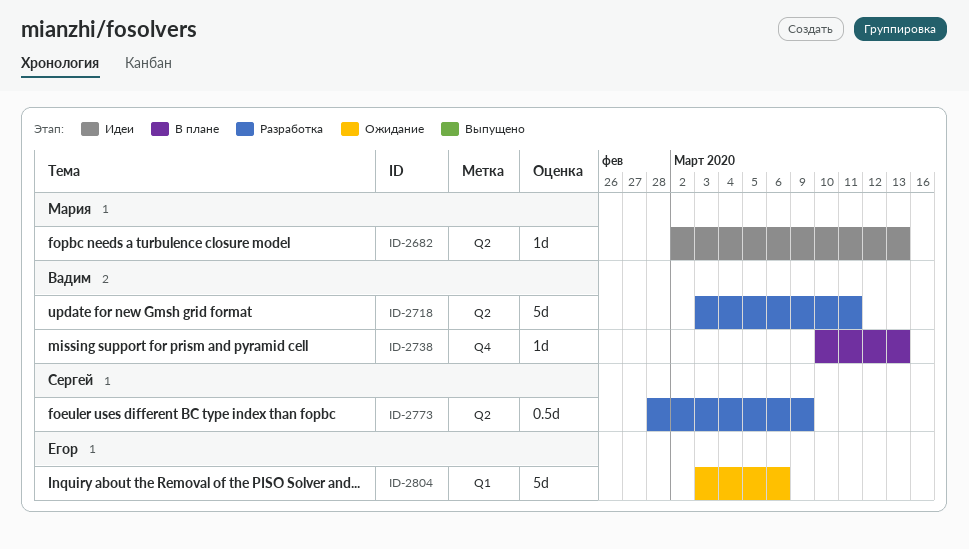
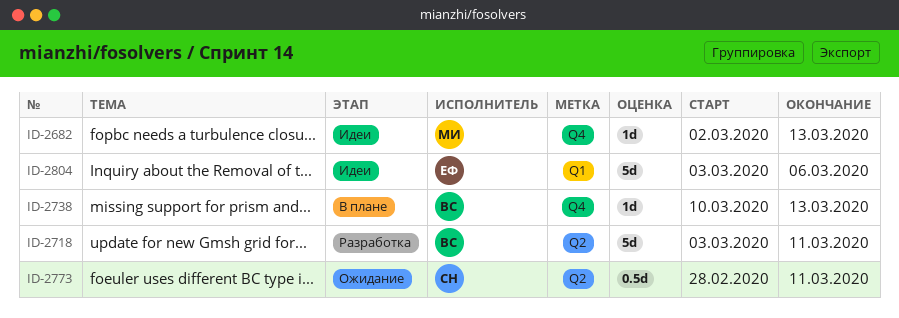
ID-2682, label: Q2 -> Q4
ID-2773, status: Разработка -> Ожидание
ID-2773, due: Mar 9 -> Mar 11
ID-2804, status: Ожидание -> Идеи

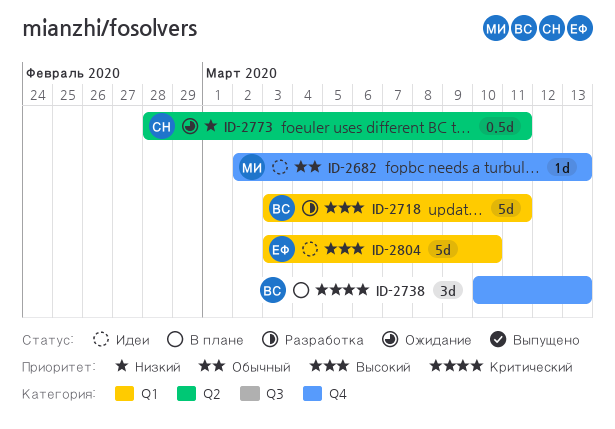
ID-2718, label: Q2 -> Q1
ID-2738, estimate: 1d -> 3d
ID-2804, due: Mar 6 -> Mar 10

